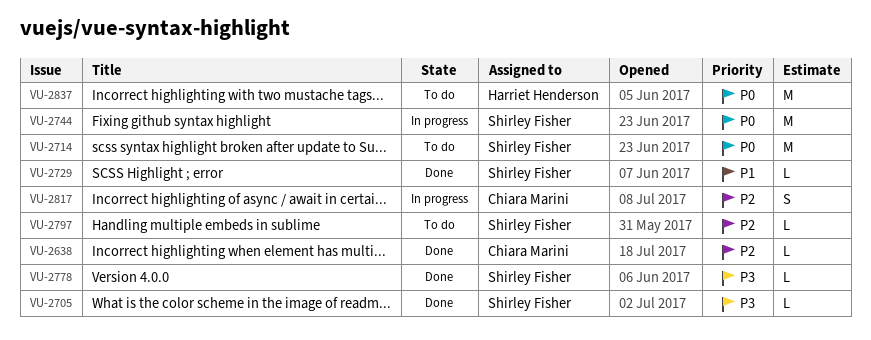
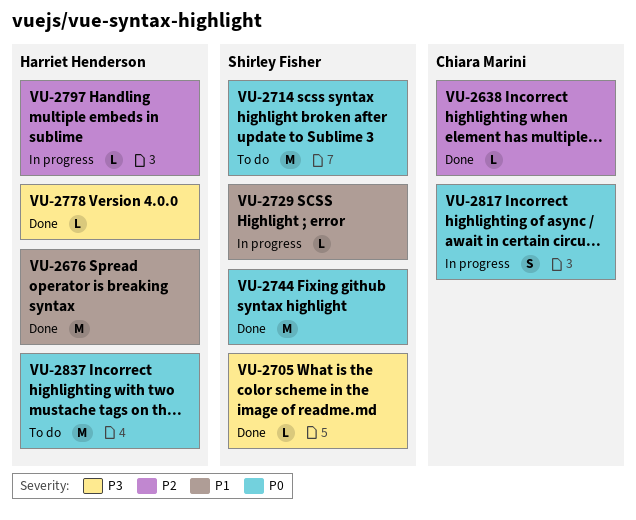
VU-2676: none -> present
VU-2729, status: Done -> In progress
VU-2744, status: In progress -> Done
VU-2778, owner: Shirley Fisher -> Harriet Henderson
VU-2797, status: To do -> In progress
VU-2797, owner: Shirley Fisher -> Harriet Henderson
VU-2817, priority: P2 -> P0

